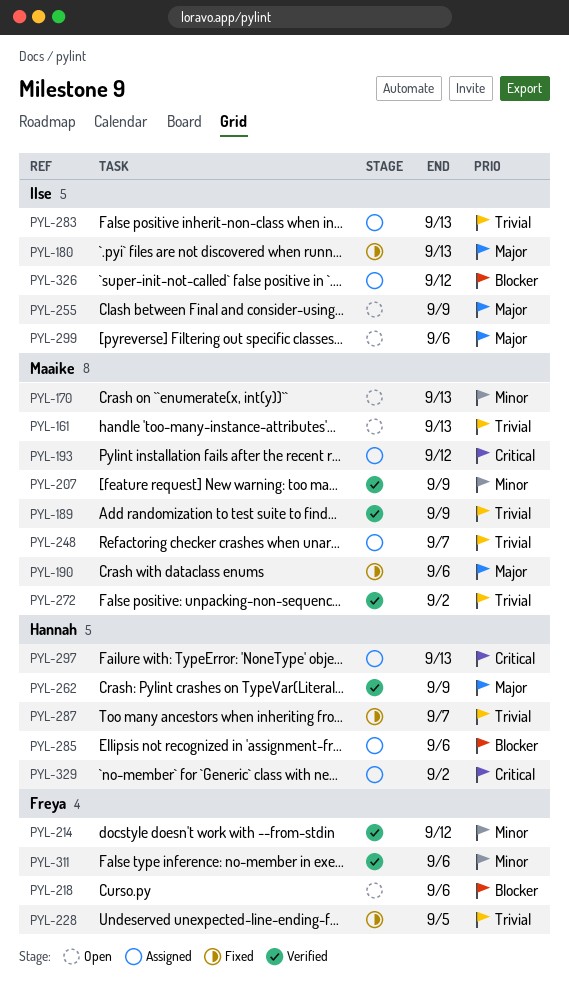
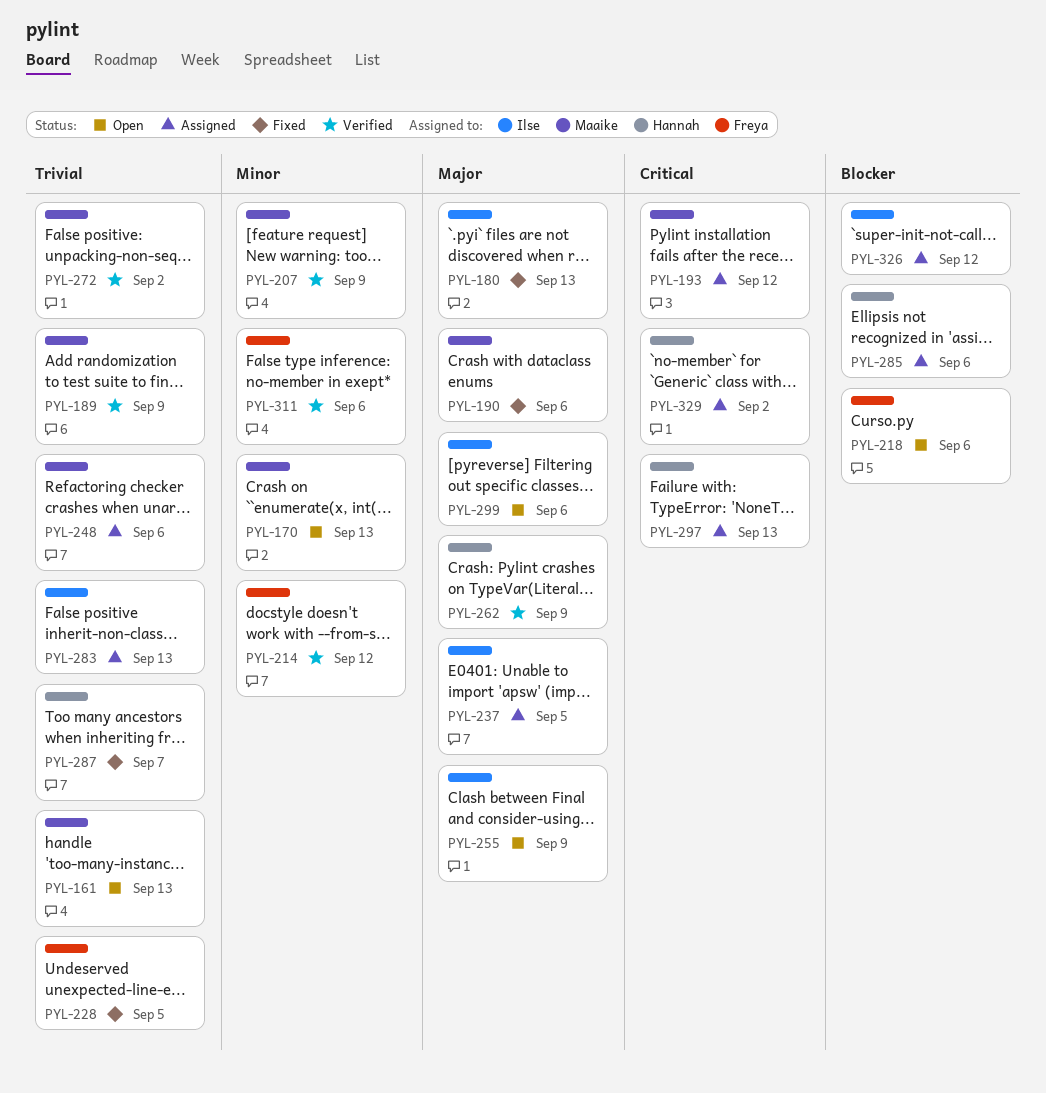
PYL-237: none -> present
PYL-248, due: Sep 7 -> Sep 6

